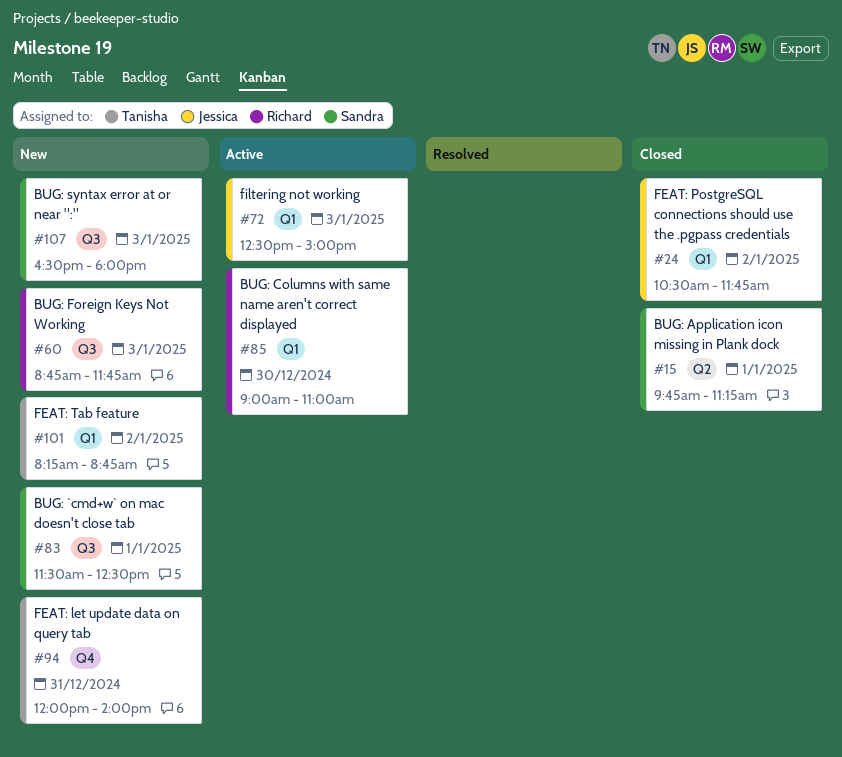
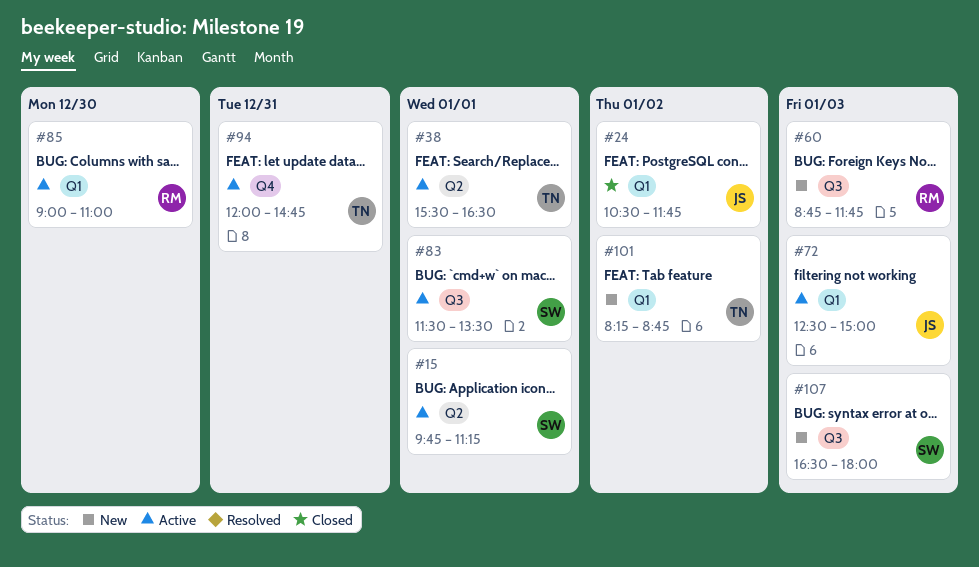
#15, status: Closed -> Active
#38: none -> present
#83, status: New -> Active
#83, ends: 12:30 -> 13:30
#94, status: New -> Active
#94, ends: 14:00 -> 14:45

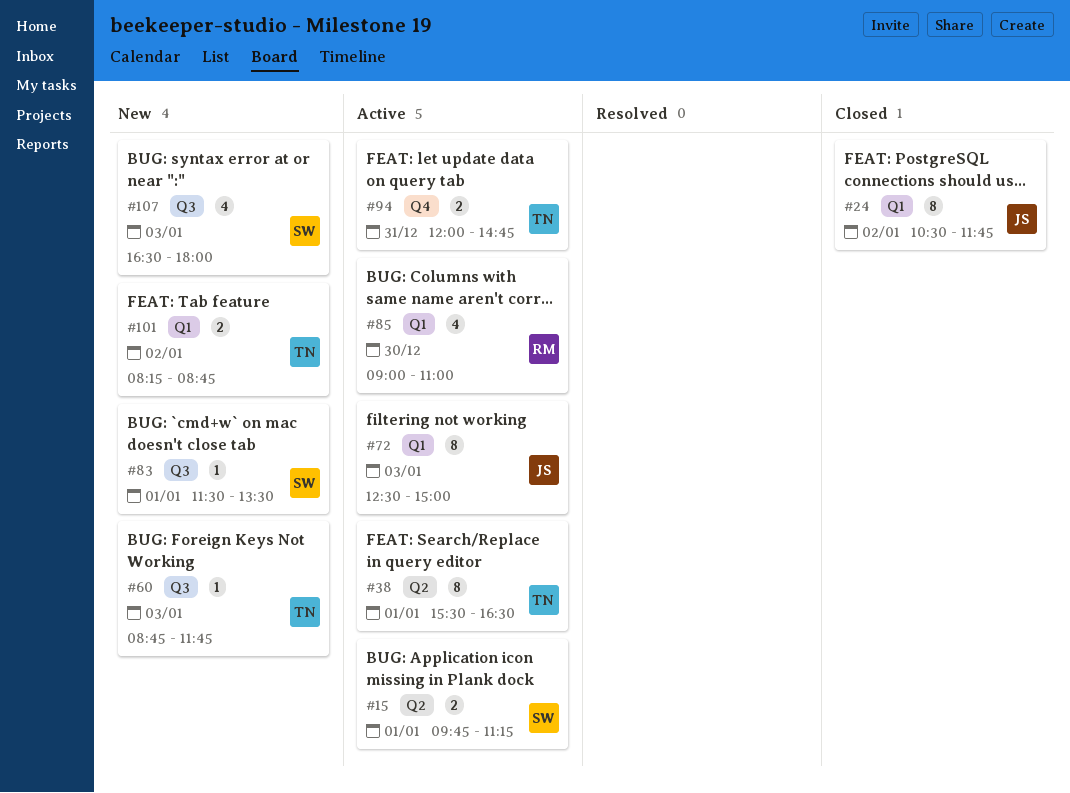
#60, owner: RM -> TN
#83, status: Active -> New

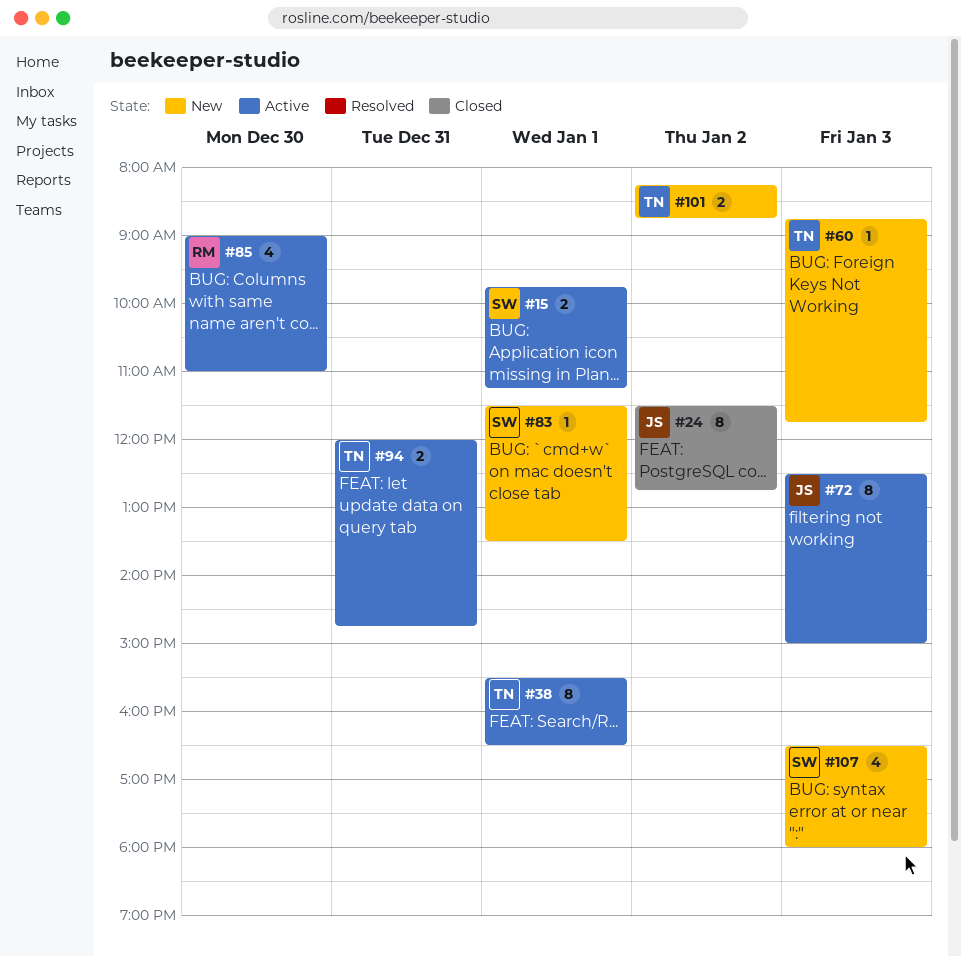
#24, begins: 10:30 -> 11:30
#24, ends: 11:45 -> 12:45

